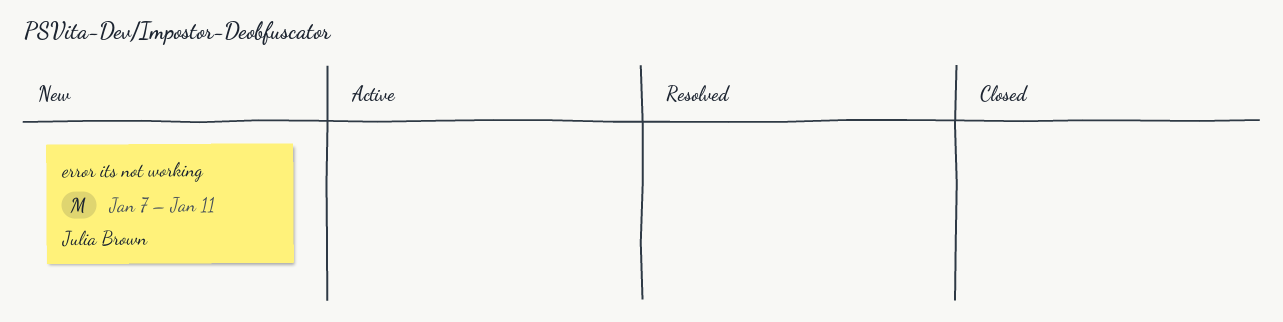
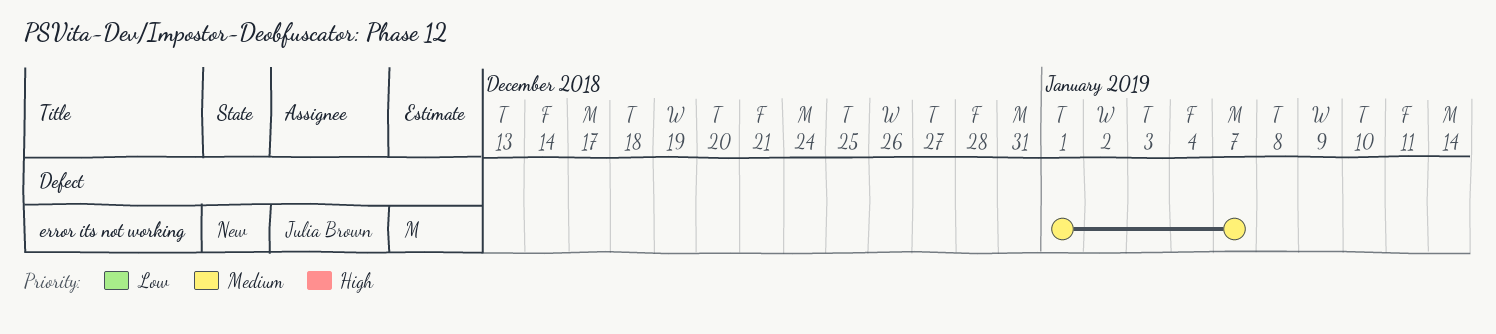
error its not working, start: Jan 7 -> Jan 1
error its not working, due: Jan 11 -> Jan 7

